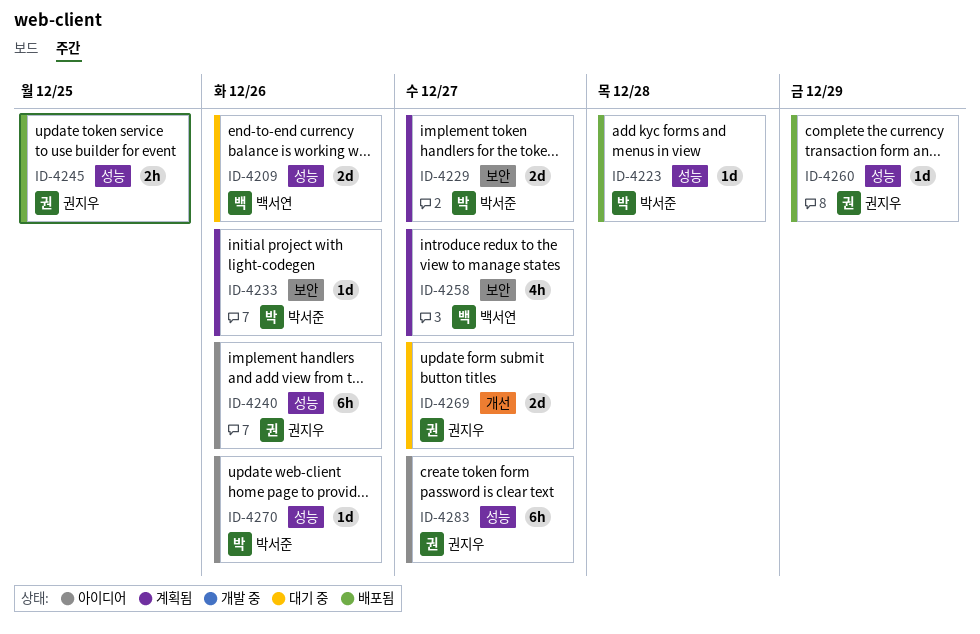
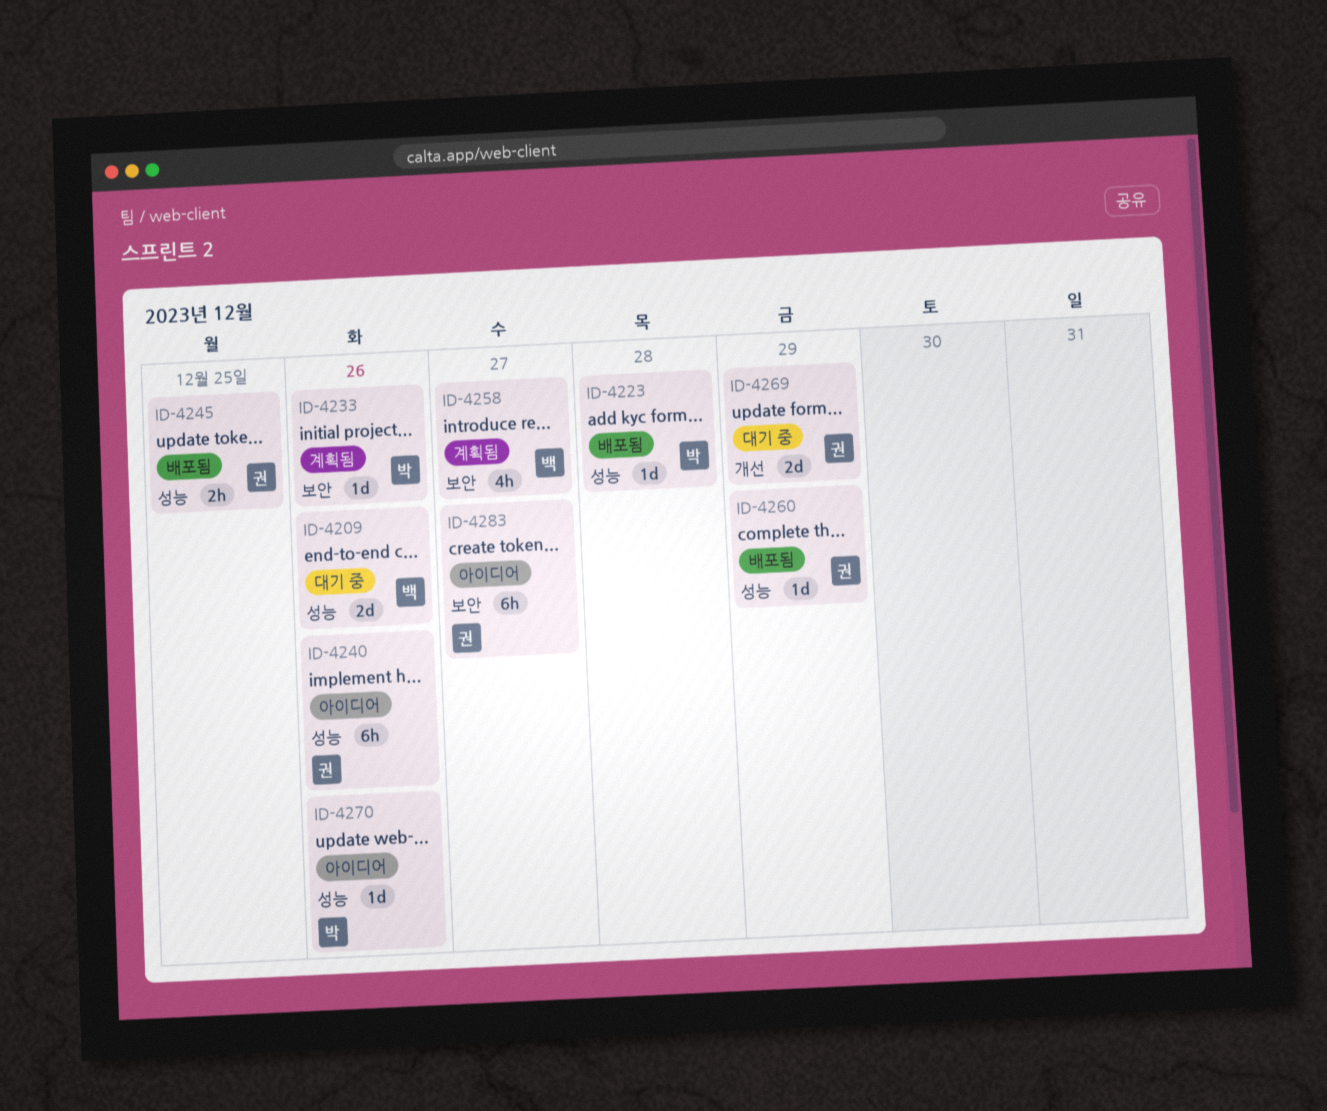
ID-4229: present -> none
ID-4269, due: Dec 27 -> Dec 29
ID-4283, label: 성능 -> 보안

